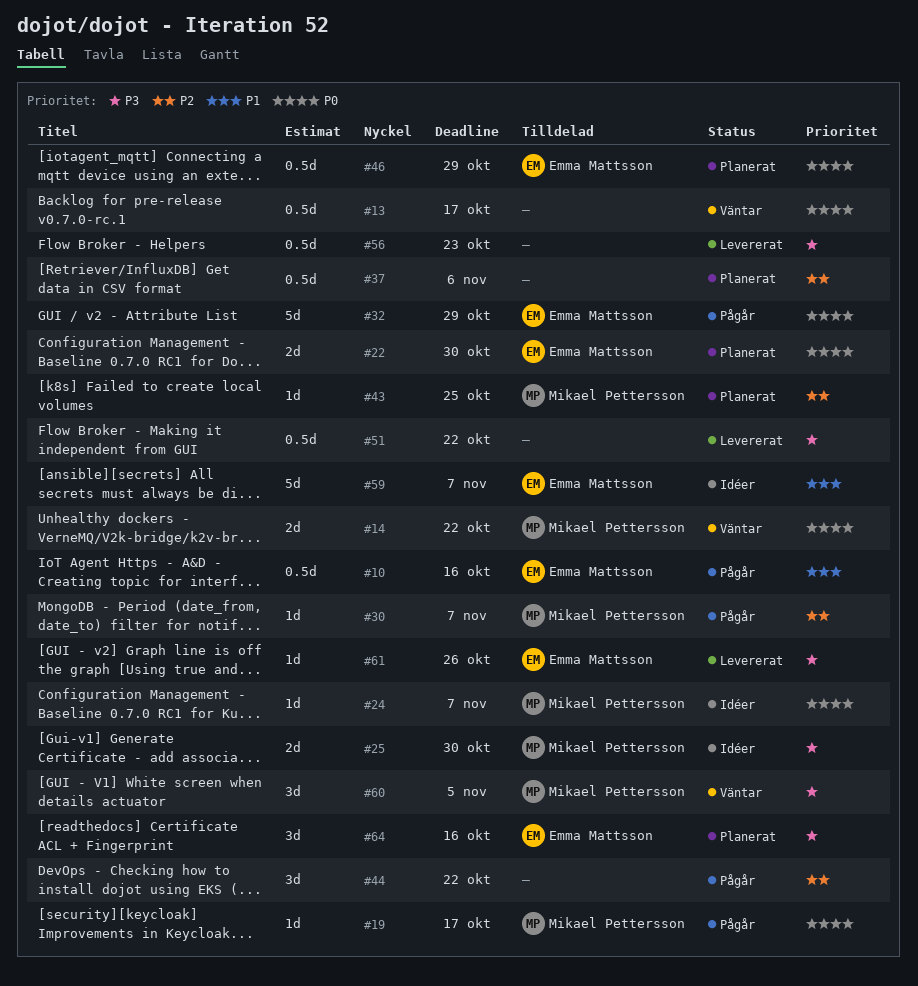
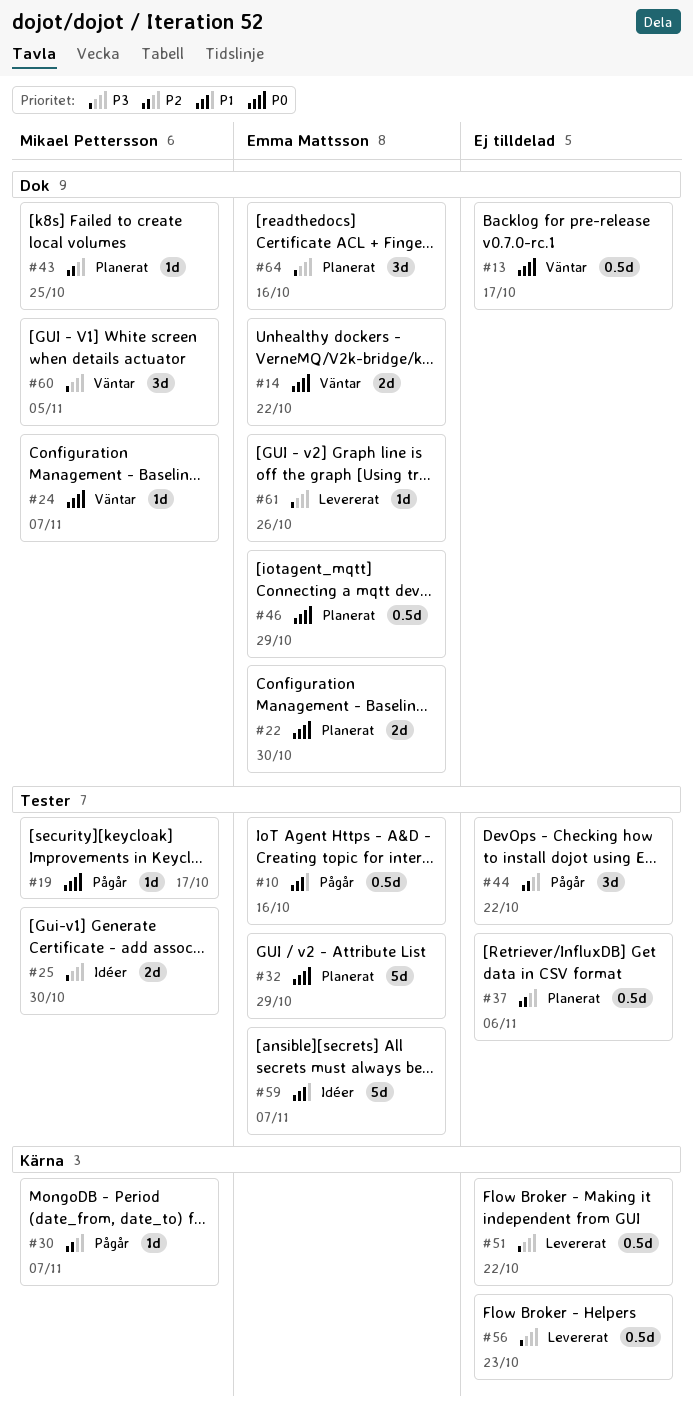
#14, owner: Mikael Pettersson -> Emma Mattsson
#24, status: Idéer -> Väntar
#32, status: Pågår -> Planerat

